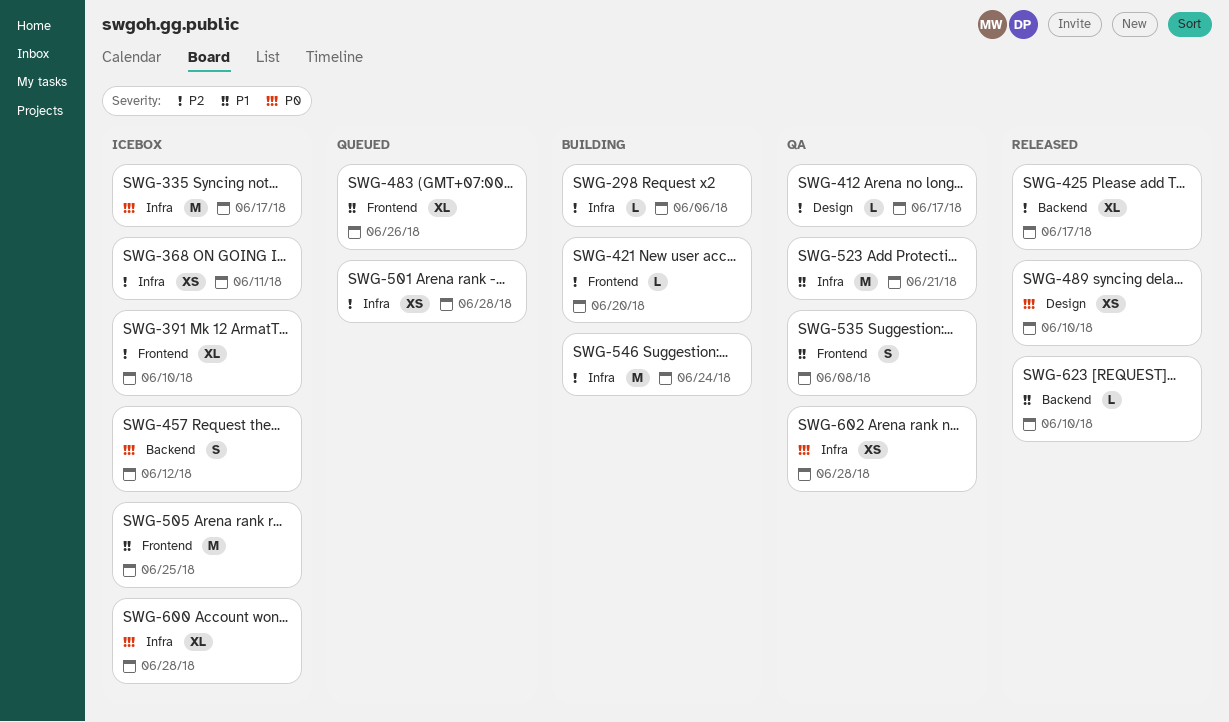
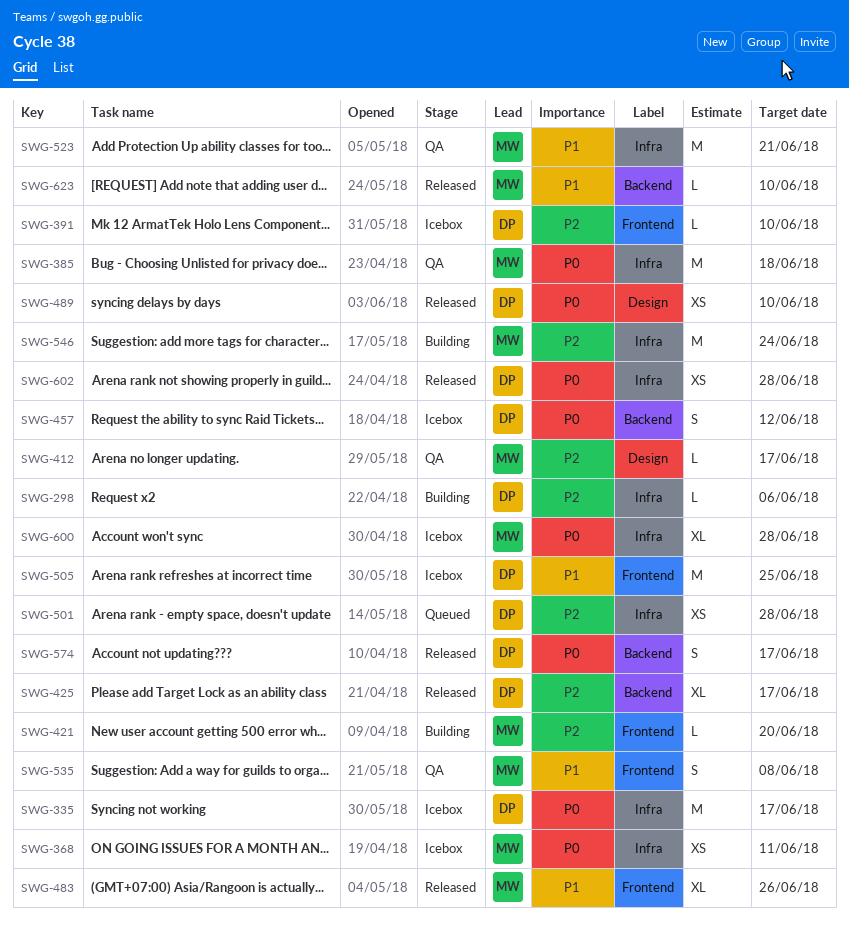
SWG-368, priority: P2 -> P0
SWG-385: none -> present
SWG-391, estimate: XL -> L
SWG-483, status: Queued -> Released
SWG-574: none -> present
SWG-602, status: QA -> Released

